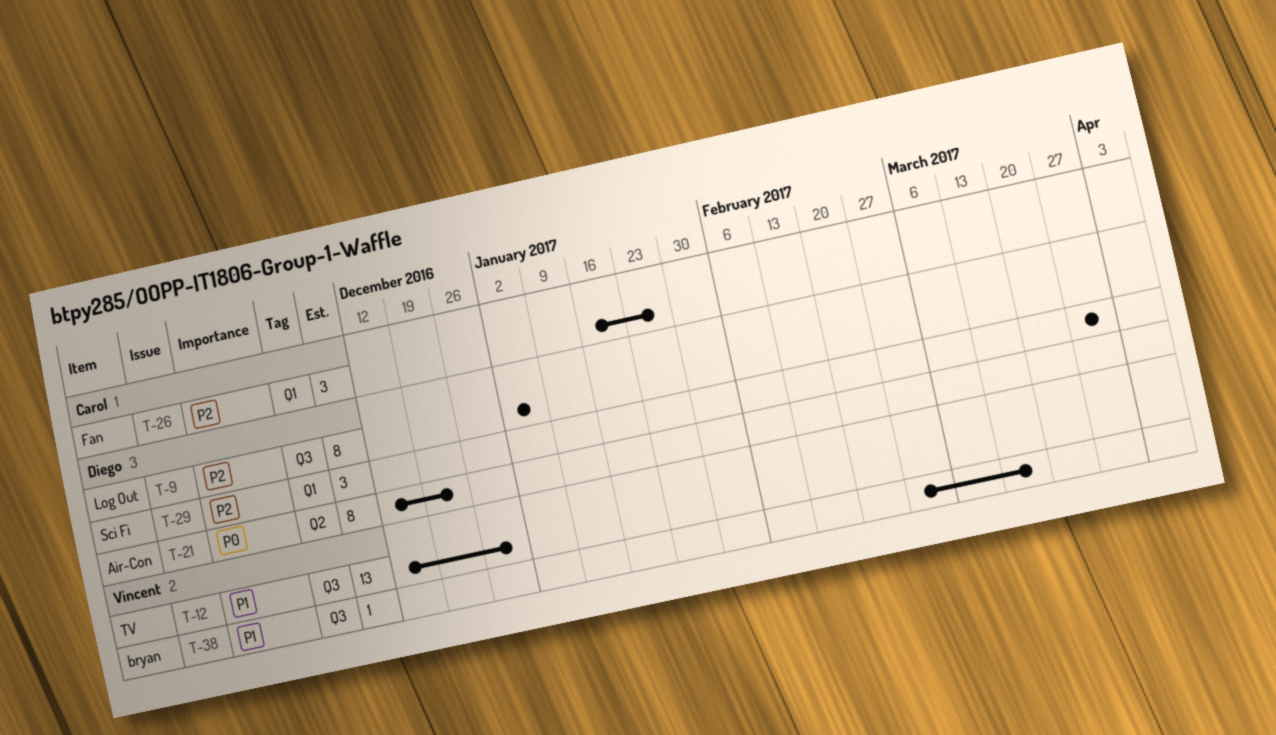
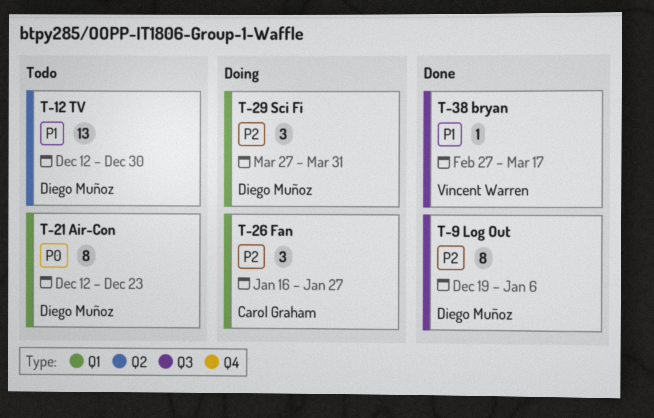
T-9, start: Jan 2 -> Dec 19
T-12, owner: Vincent Warren -> Diego Muñoz
T-12, label: Q3 -> Q2
T-21, label: Q2 -> Q1

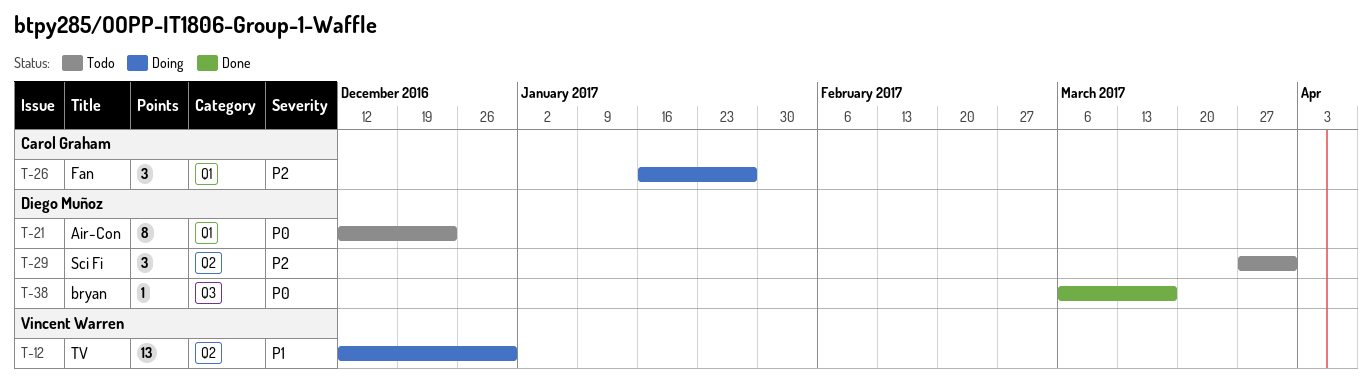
T-9: present -> none
T-12, status: Todo -> Doing
T-12, owner: Diego Muñoz -> Vincent Warren
T-29, status: Doing -> Todo
T-29, label: Q1 -> Q2
T-38, owner: Vincent Warren -> Diego Muñoz
T-38, priority: P1 -> P0
T-38, start: Feb 27 -> Mar 6

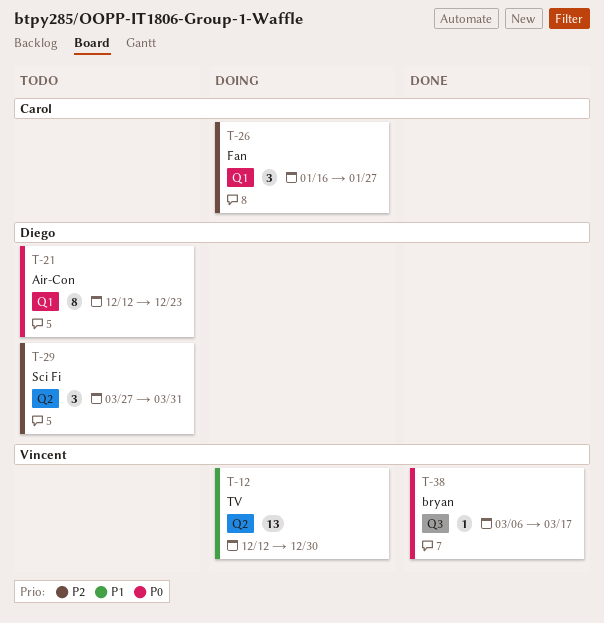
T-38, owner: Diego Muñoz -> Vincent Warren

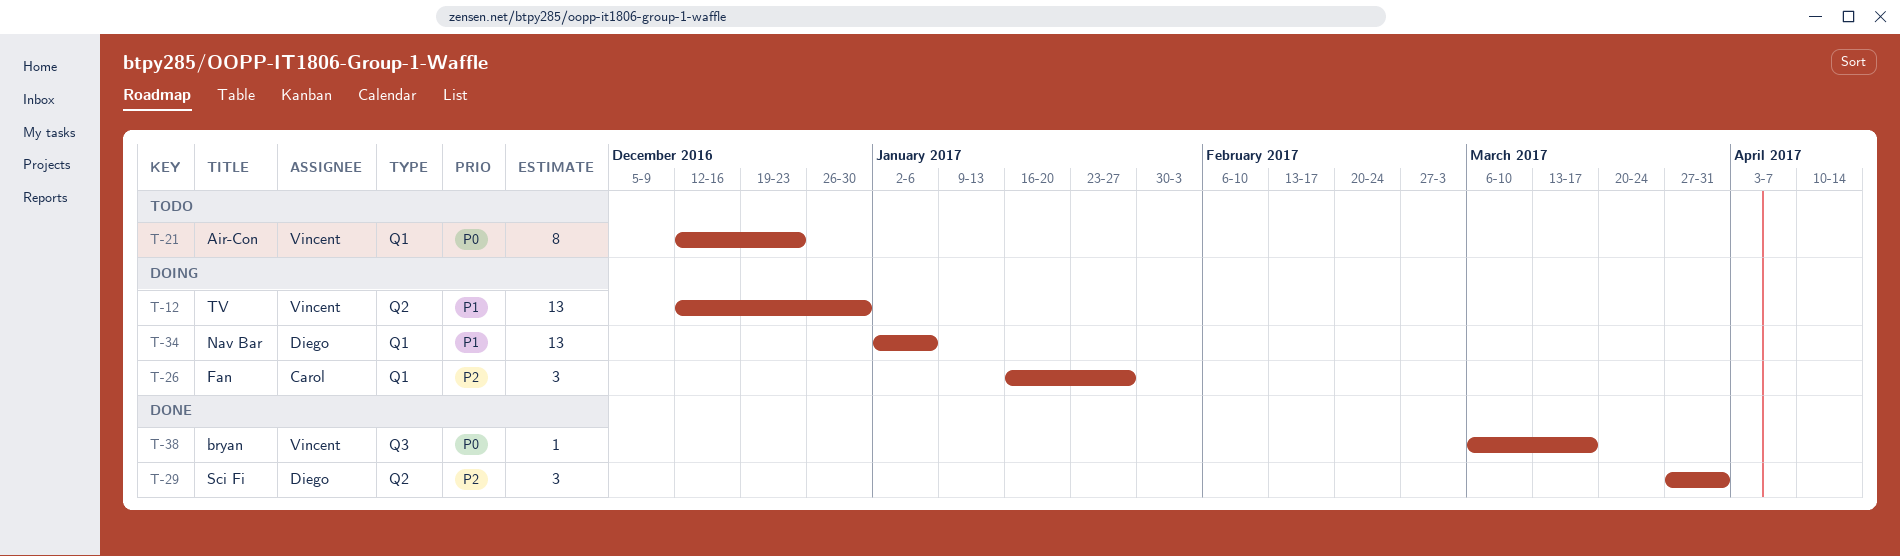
T-21, owner: Diego -> Vincent
T-29, status: Todo -> Done
T-34: none -> present

